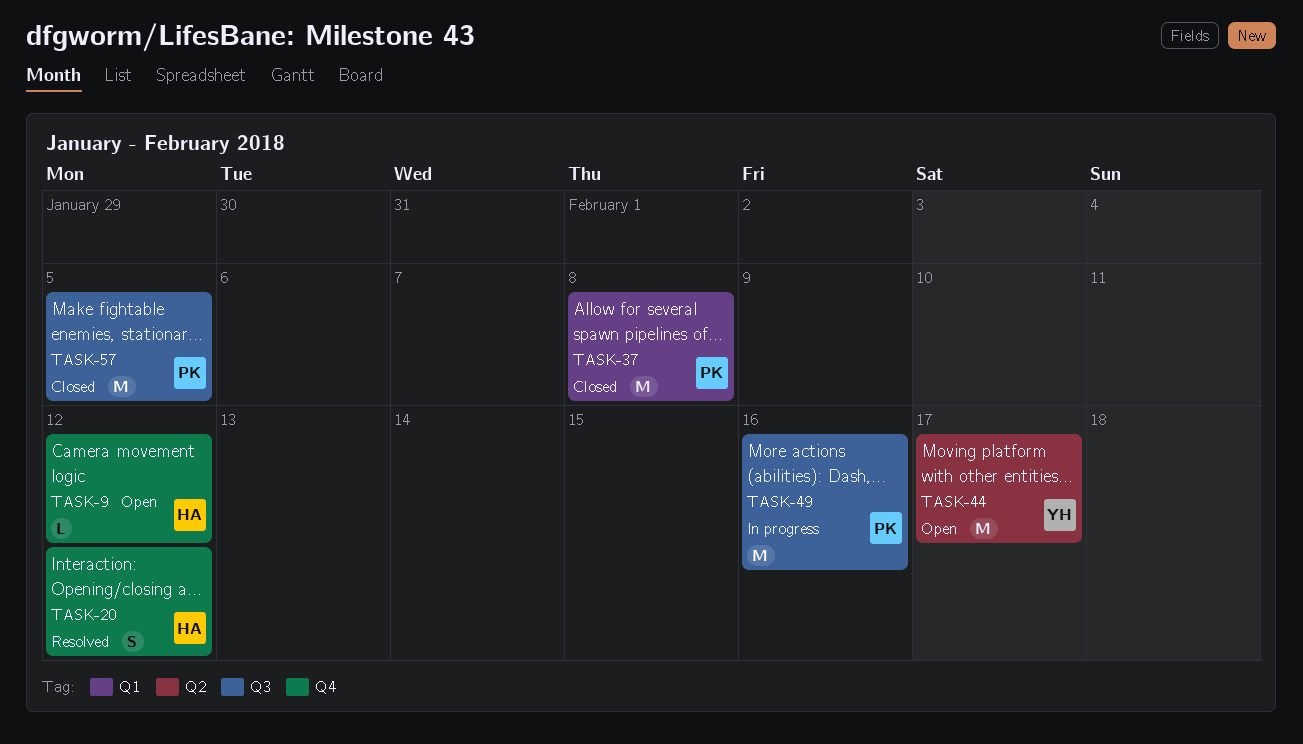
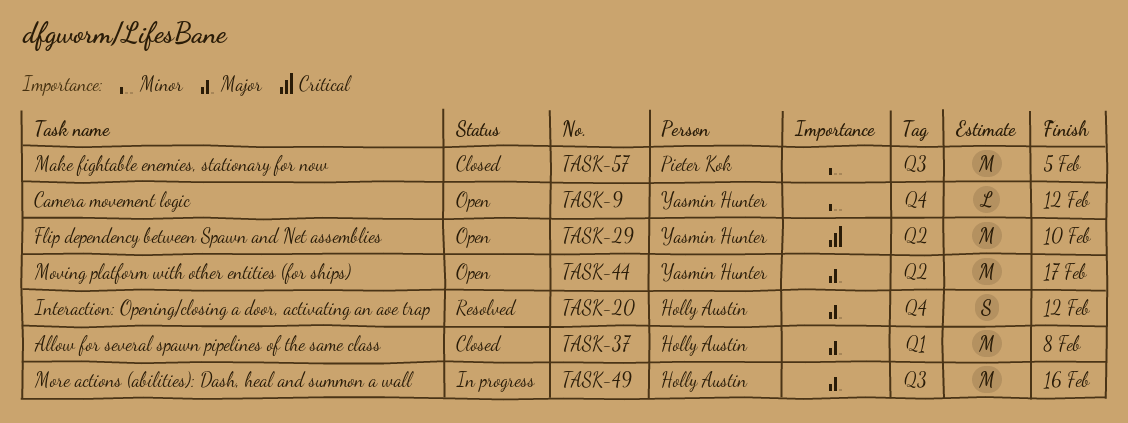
TASK-9, owner: Holly Austin -> Yasmin Hunter
TASK-29: none -> present
TASK-37, owner: Pieter Kok -> Holly Austin
TASK-49, owner: Pieter Kok -> Holly Austin

